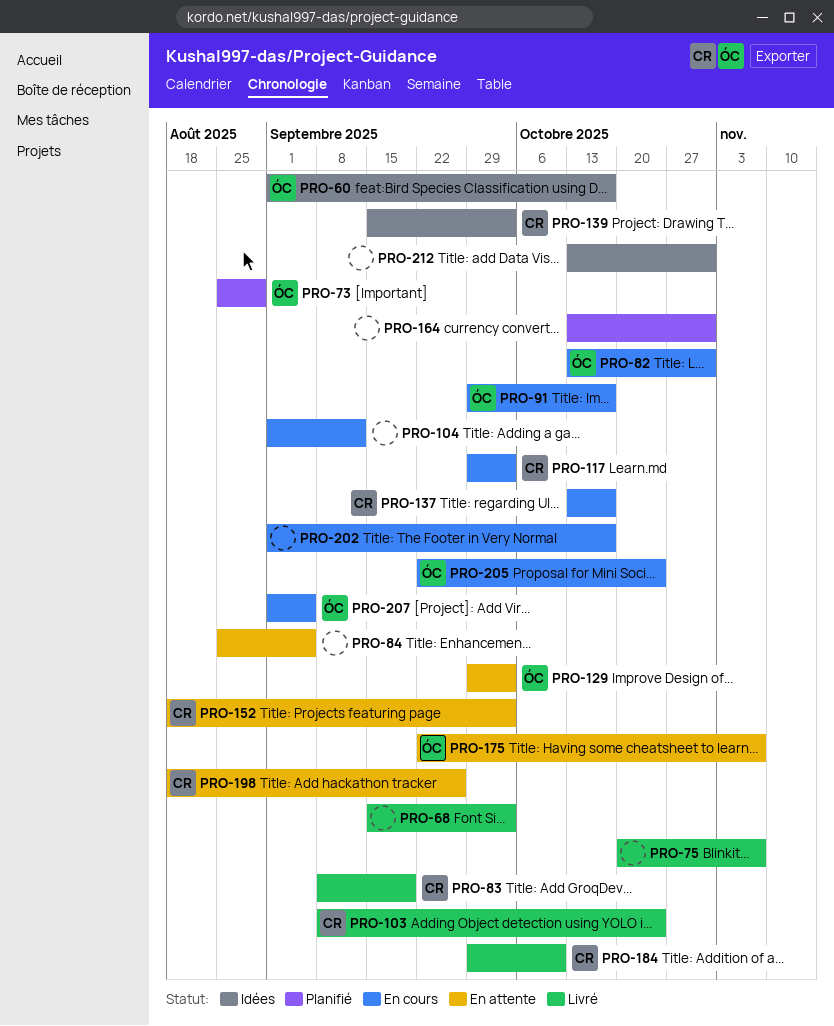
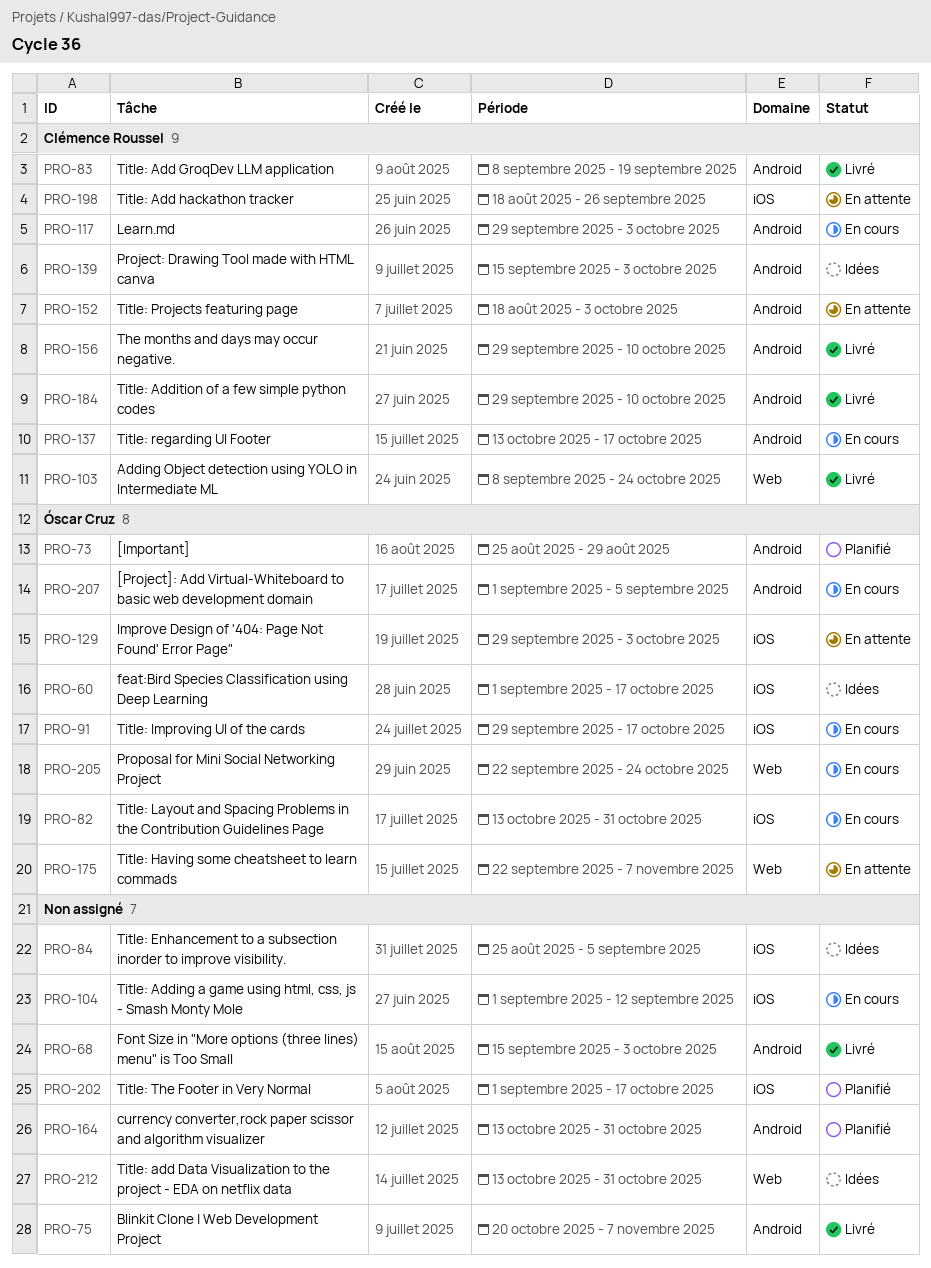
PRO-84, status: En attente -> Idées
PRO-156: none -> present
PRO-202, status: En cours -> Planifié

